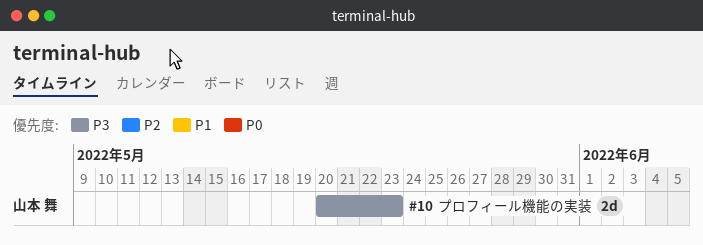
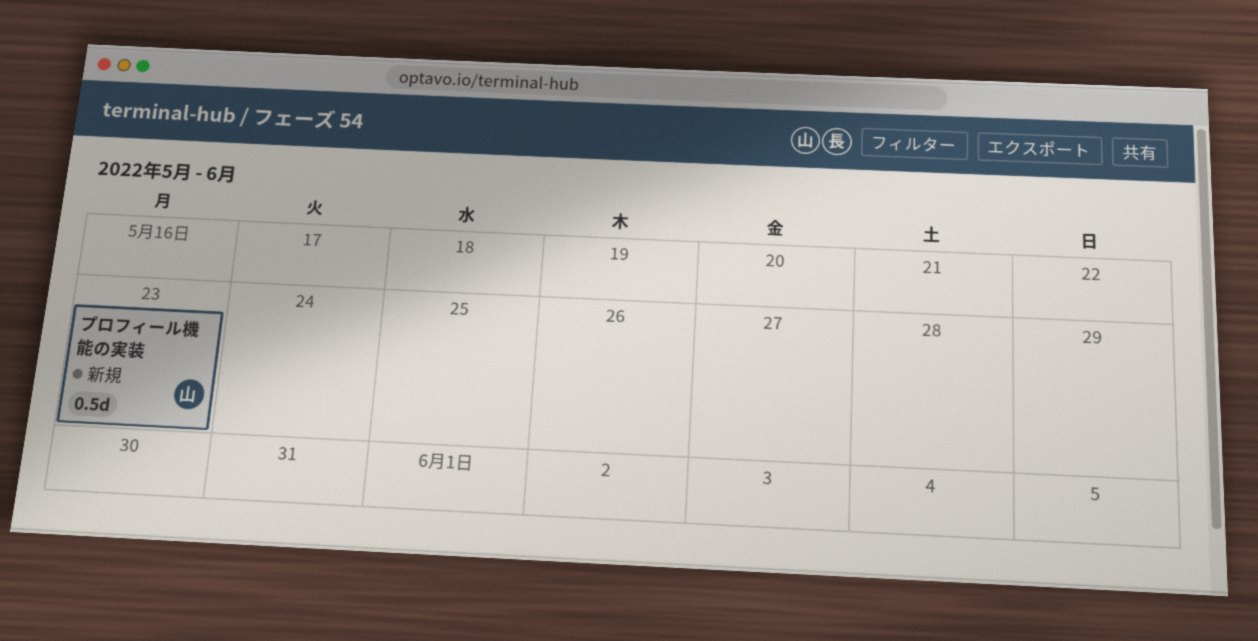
プロフィール機能の実装, estimate: 2d -> 0.5d

